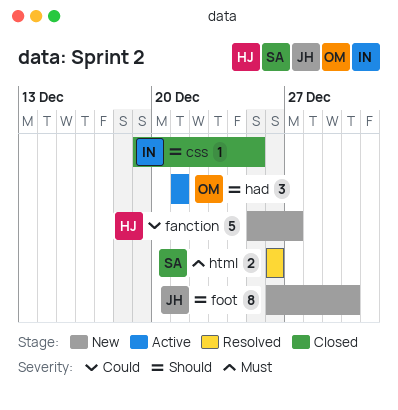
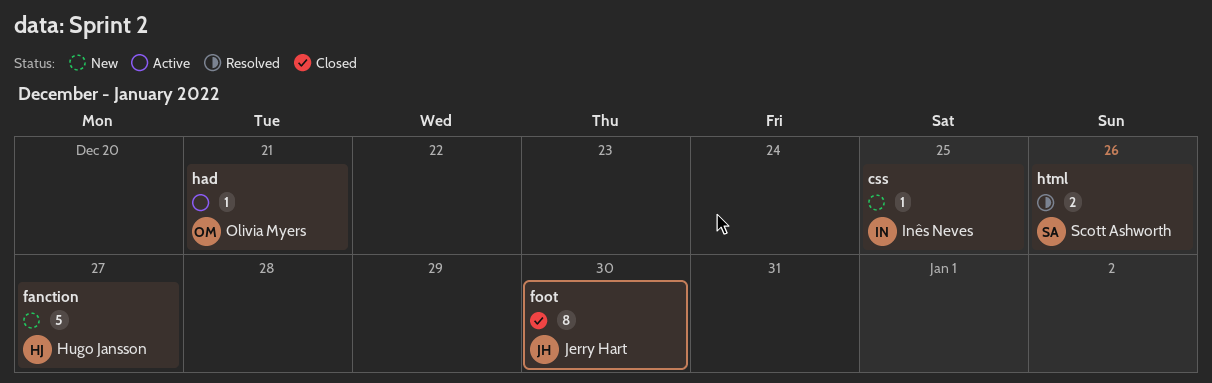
css, status: Closed -> New
foot, status: New -> Closed
had, estimate: 3 -> 1

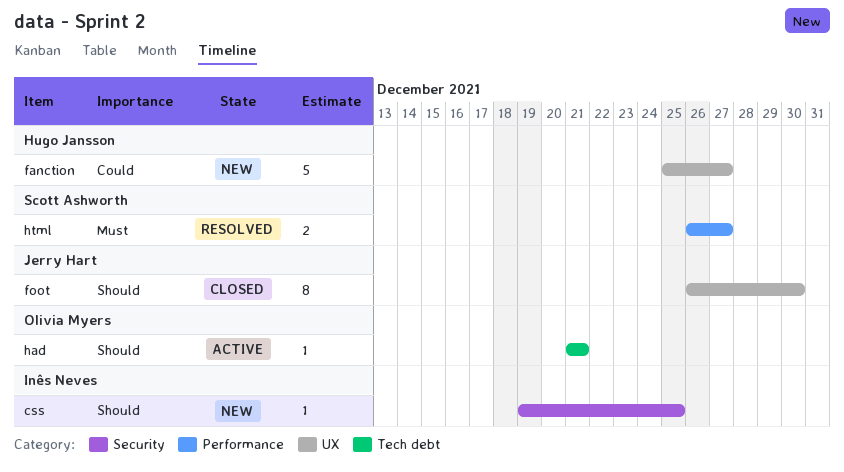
html, due: Dec 26 -> Dec 27

